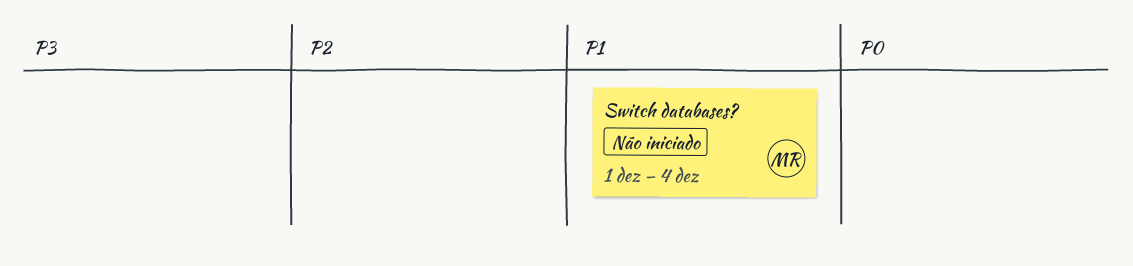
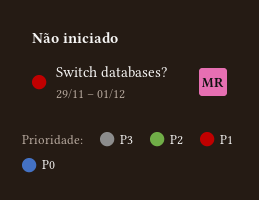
Switch databases?, start: Dec 1 -> Nov 29
Switch databases?, due: Dec 4 -> Dec 1

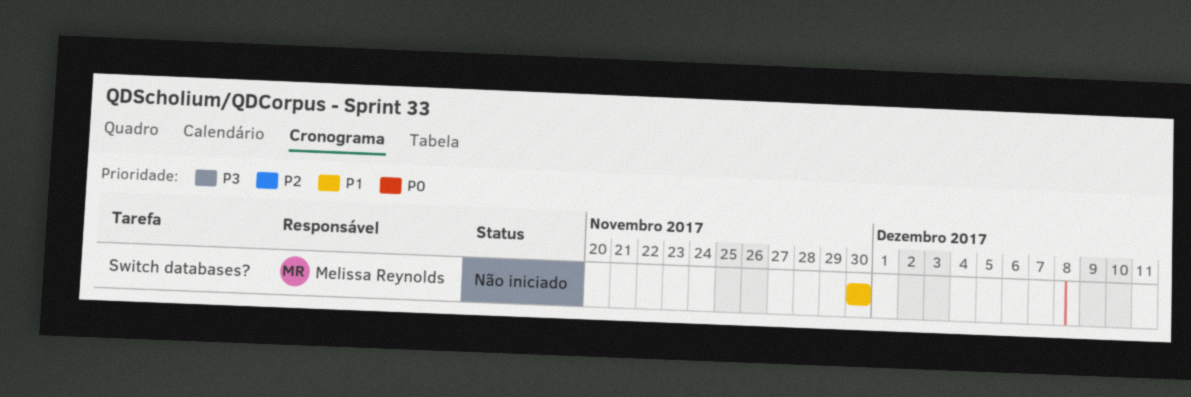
Switch databases?, start: Nov 29 -> Nov 30
Switch databases?, due: Dec 1 -> Nov 30

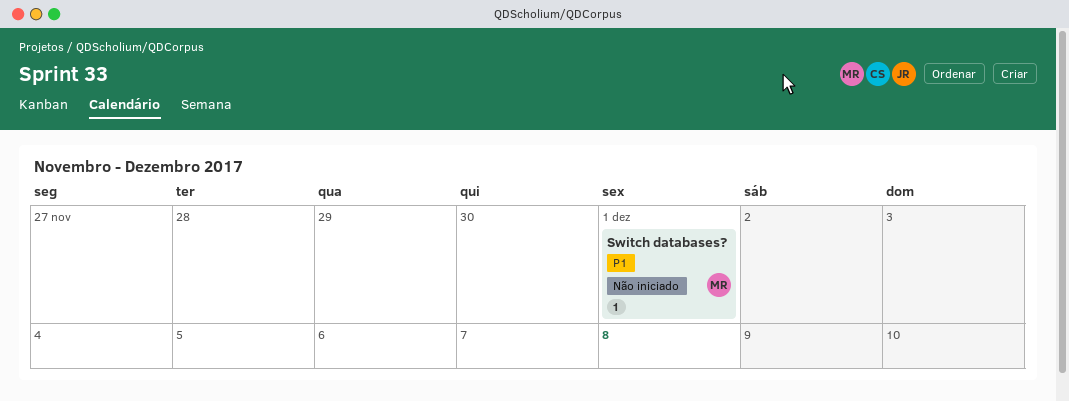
Switch databases?, due: Nov 30 -> Dec 1

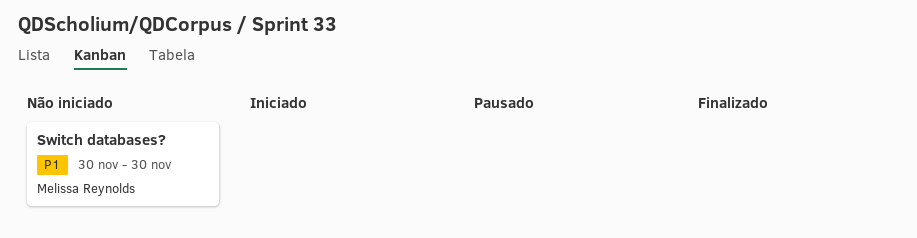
Switch databases?, due: Dec 1 -> Nov 30

